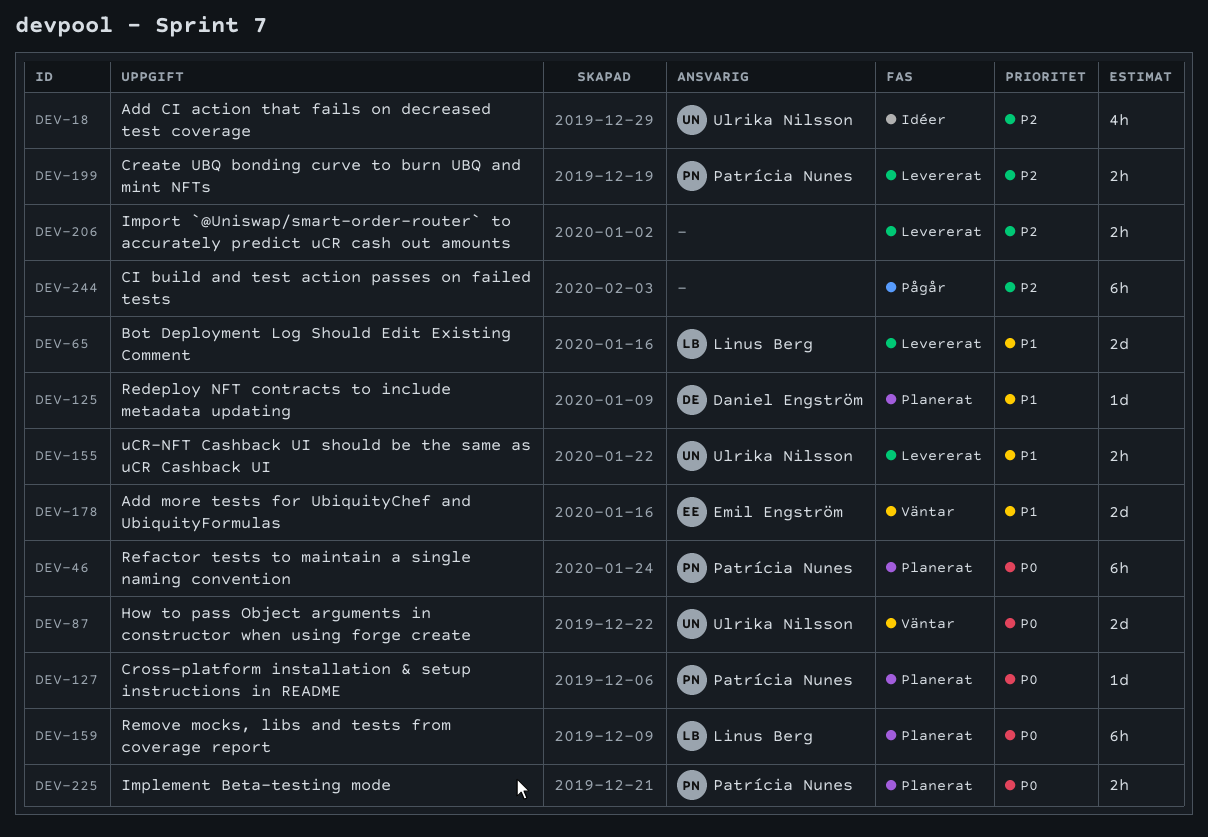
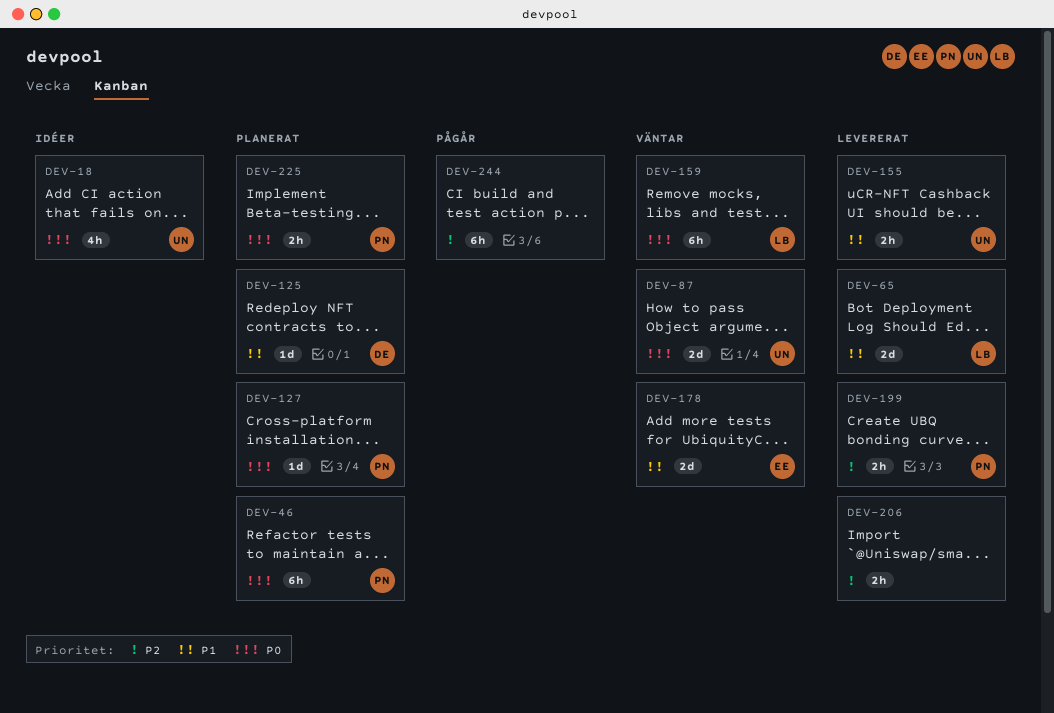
DEV-18, priority: P2 -> P0
DEV-159, status: Planerat -> Väntar

